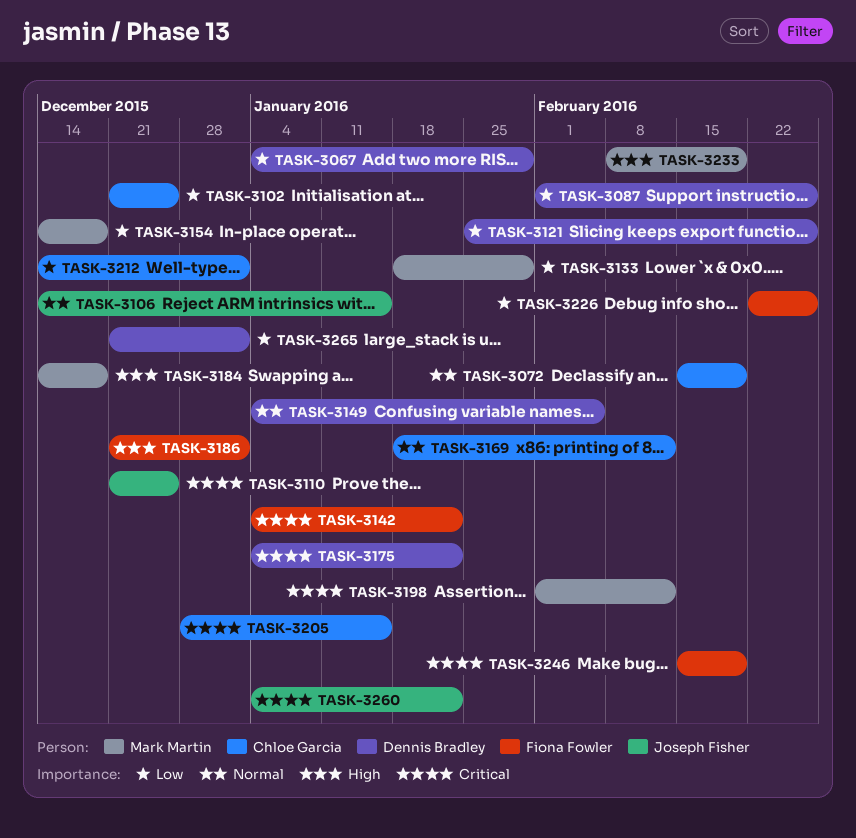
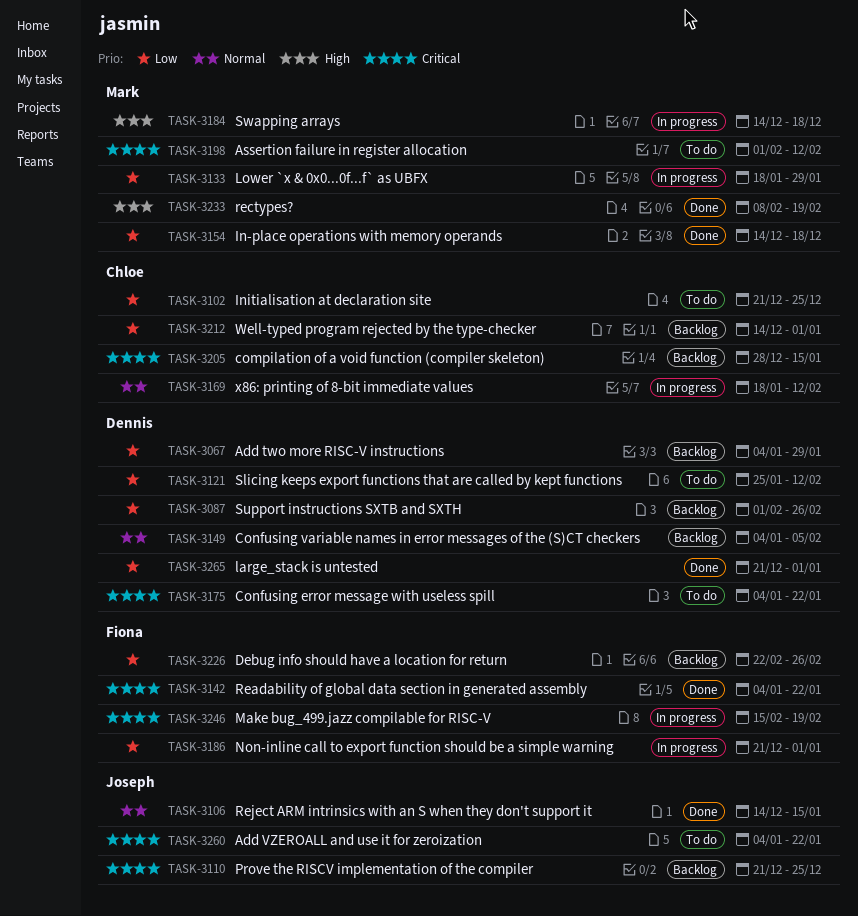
TASK-3072: present -> none
TASK-3121, due: Feb 26 -> Feb 12
TASK-3186, priority: High -> Low

